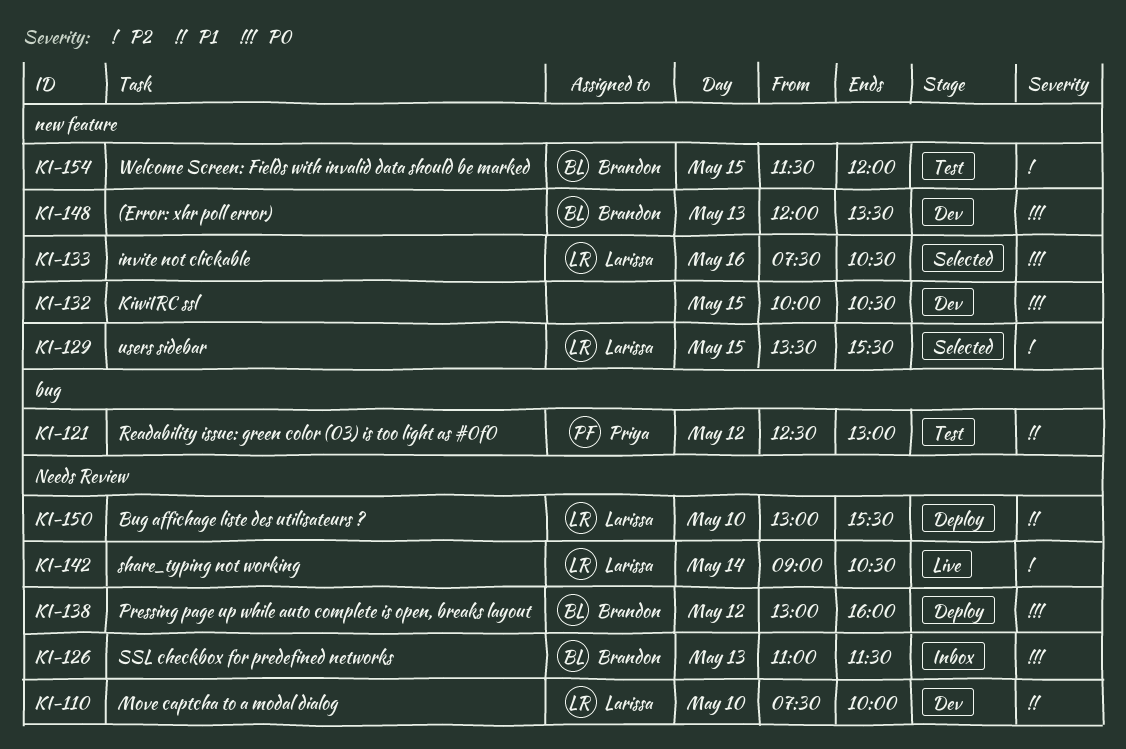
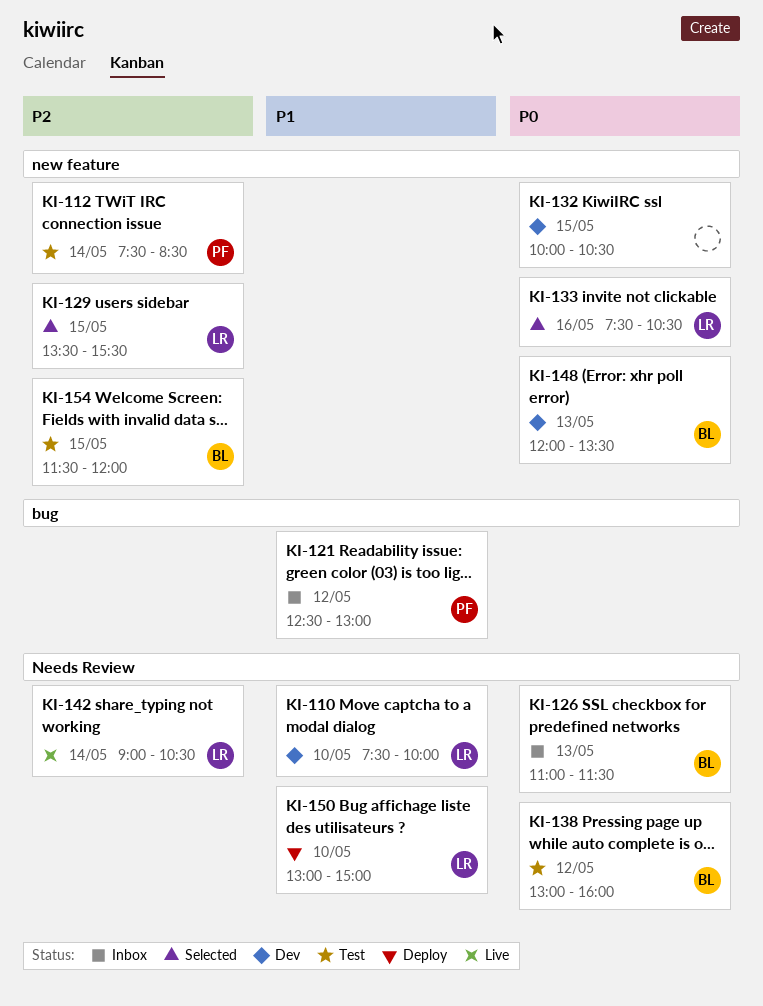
KI-112: none -> present
KI-121, status: Test -> Inbox
KI-138, status: Deploy -> Test
KI-150, ends: 15:30 -> 15:00

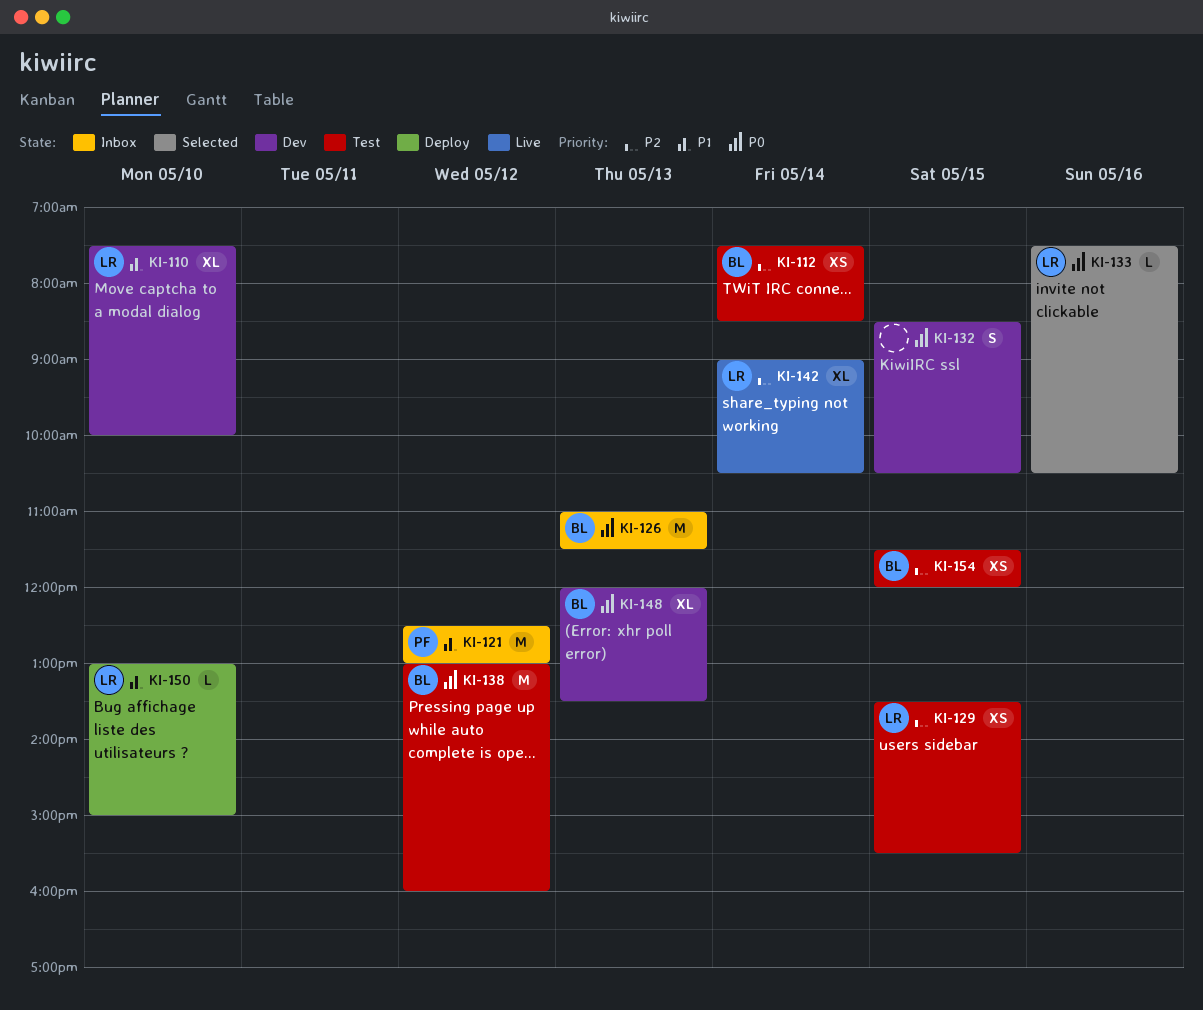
KI-112, owner: PF -> BL
KI-129, status: Selected -> Test
KI-132, begins: 10:00 -> 08:30

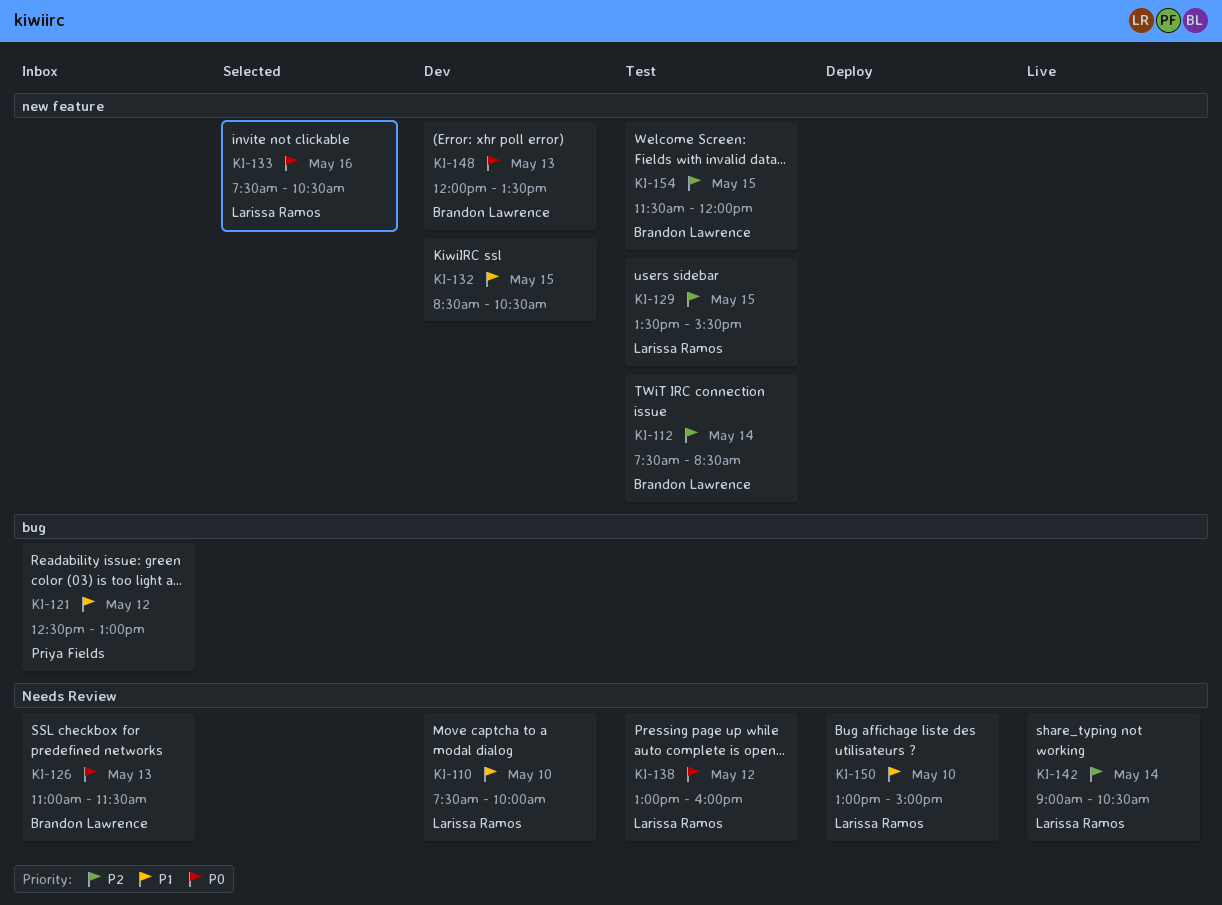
KI-132, priority: P0 -> P1
KI-138, owner: Brandon Lawrence -> Larissa Ramos

